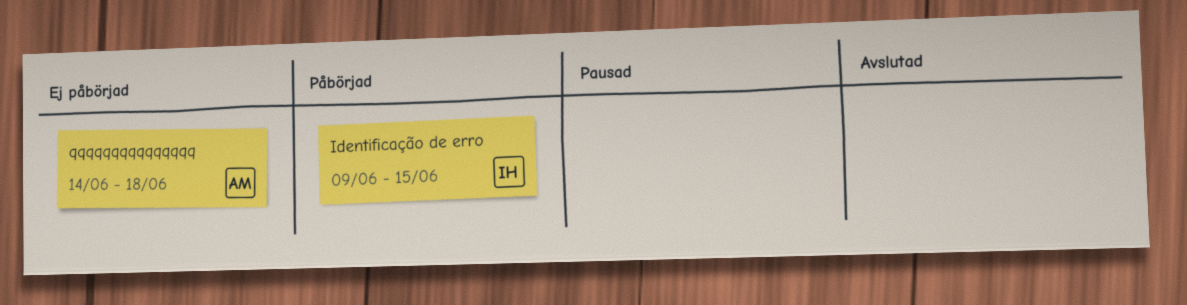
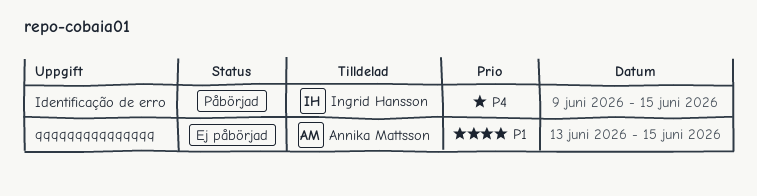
qqqqqqqqqqqqqqq, start: Jun 14 -> Jun 13
qqqqqqqqqqqqqqq, due: Jun 18 -> Jun 15

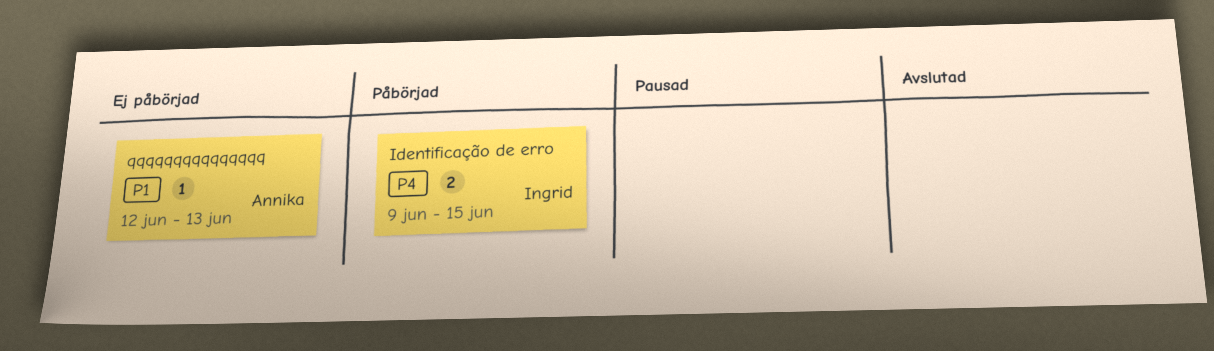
qqqqqqqqqqqqqqq, start: Jun 13 -> Jun 12
qqqqqqqqqqqqqqq, due: Jun 15 -> Jun 13

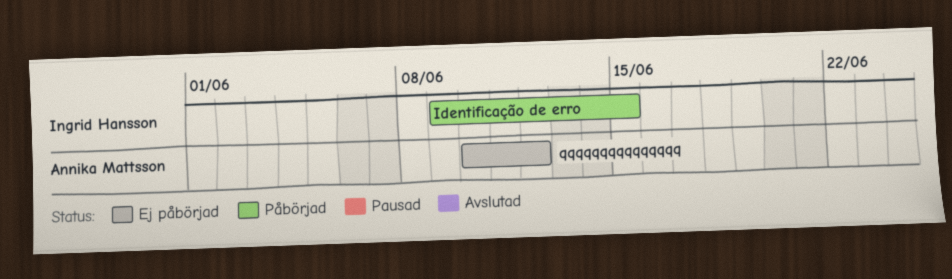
qqqqqqqqqqqqqqq, start: Jun 12 -> Jun 10
qqqqqqqqqqqqqqq, due: Jun 13 -> Jun 12

